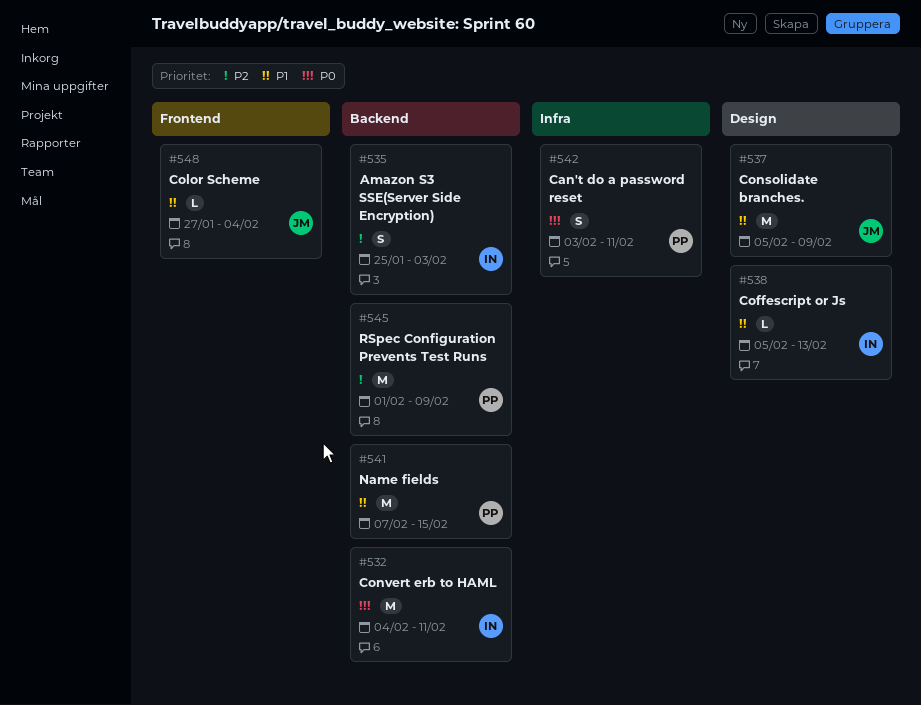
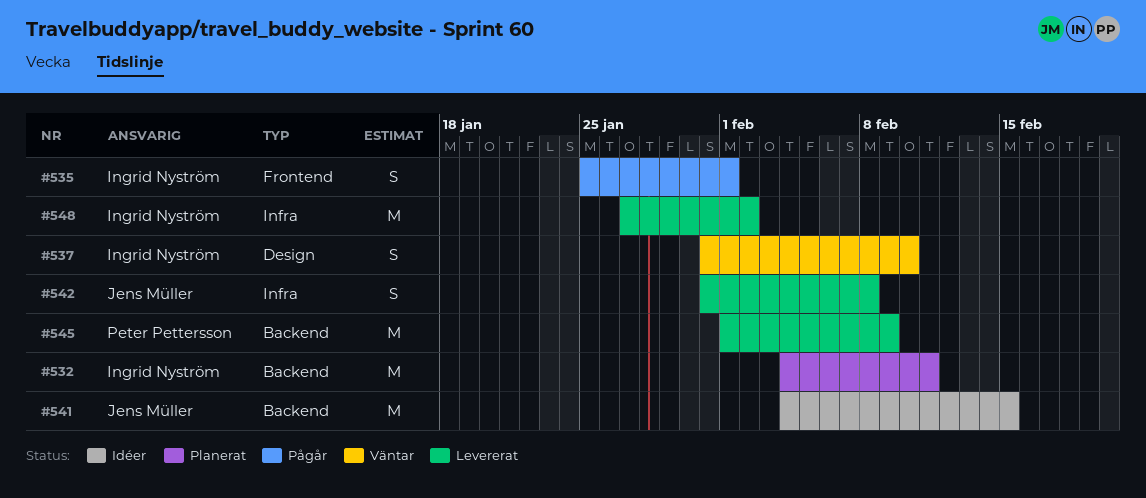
#535, label: Backend -> Frontend
#535, due: Feb 3 -> Feb 1
#537, owner: Jens Müller -> Ingrid Nyström
#537, estimate: M -> S
#537, start: Feb 5 -> Jan 31
#537, due: Feb 9 -> Feb 10
#538: present -> none
#541, owner: Peter Pettersson -> Jens Müller
#541, start: Feb 7 -> Feb 4
#542, owner: Peter Pettersson -> Jens Müller
#542, start: Feb 3 -> Jan 31
#542, due: Feb 11 -> Feb 8
#548, owner: Jens Müller -> Ingrid Nyström
#548, label: Frontend -> Infra
#548, estimate: L -> M
#548, due: Feb 4 -> Feb 2

